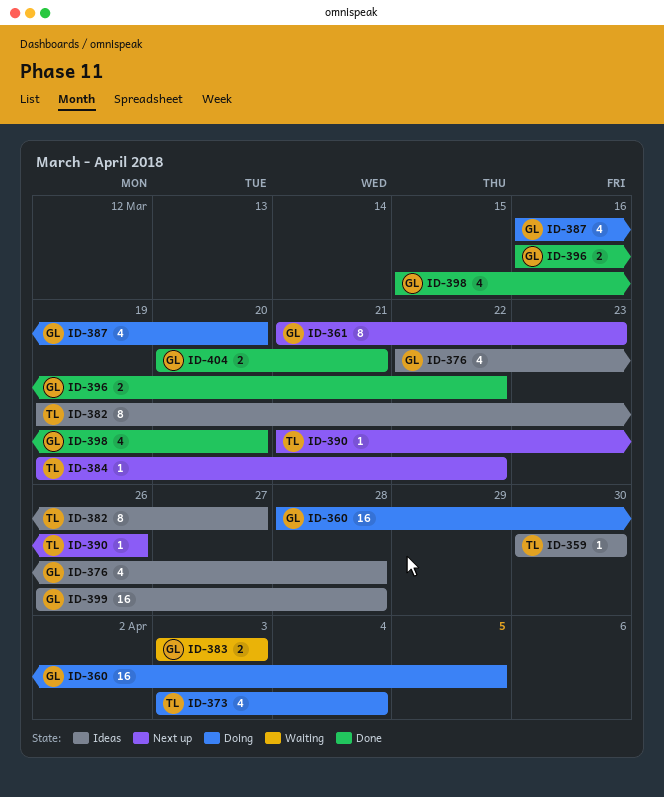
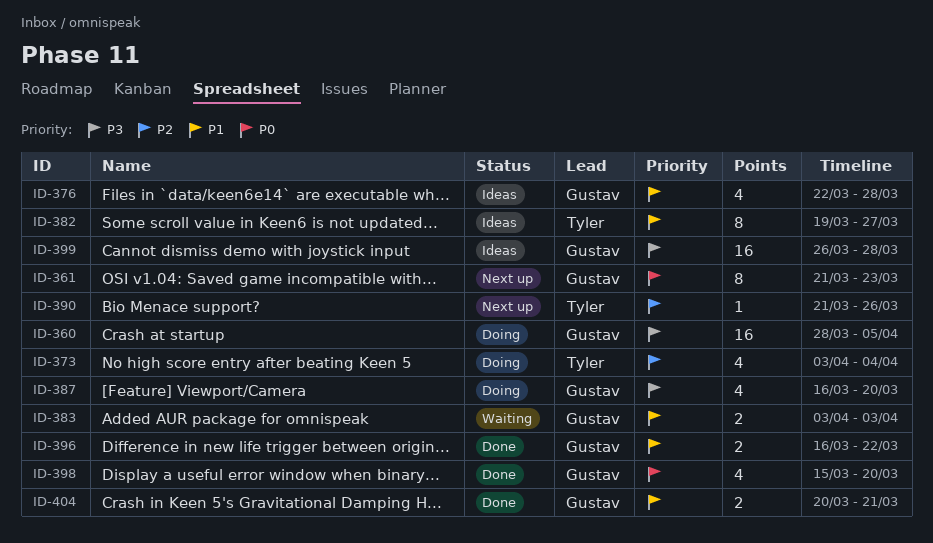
ID-359: present -> none
ID-384: present -> none

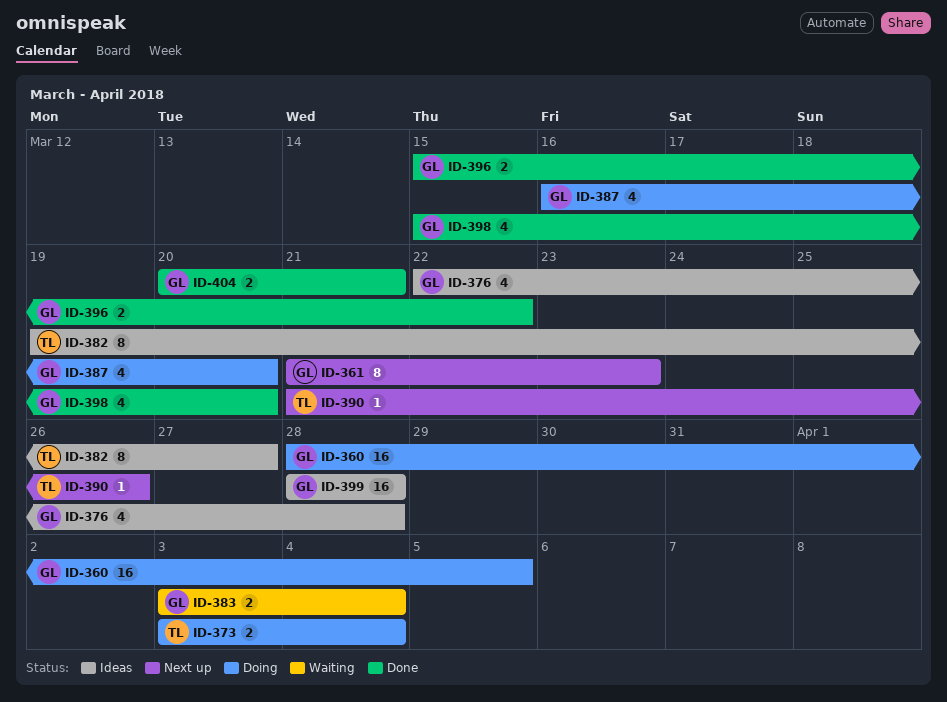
ID-373, estimate: 4 -> 2
ID-383, due: Apr 3 -> Apr 4
ID-396, start: Mar 16 -> Mar 15
ID-399, start: Mar 26 -> Mar 28

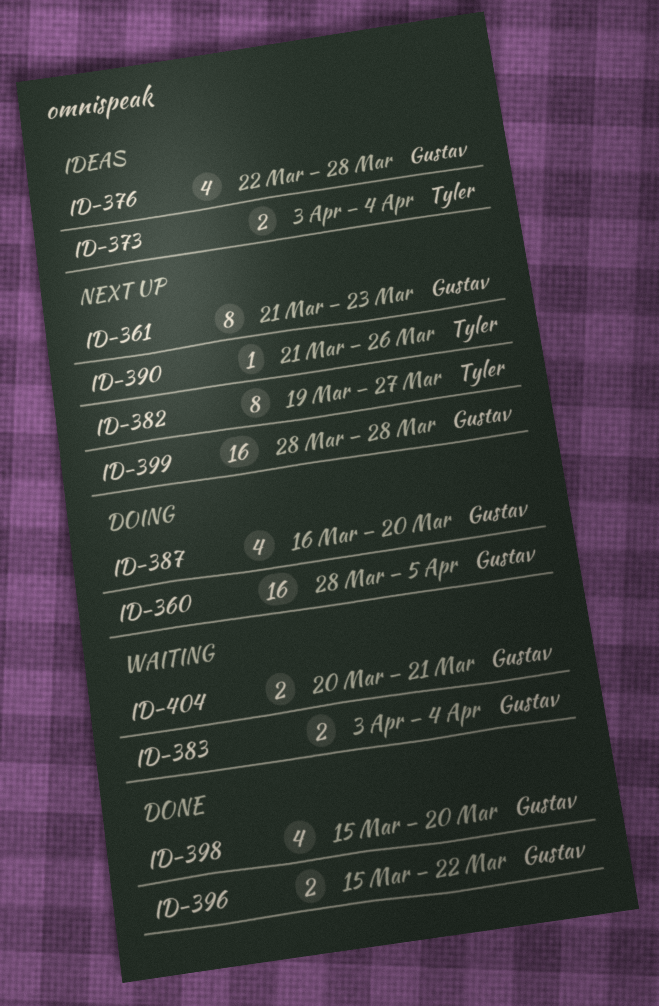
ID-373, status: Doing -> Ideas
ID-382, status: Ideas -> Next up
ID-399, status: Ideas -> Next up
ID-404, status: Done -> Waiting

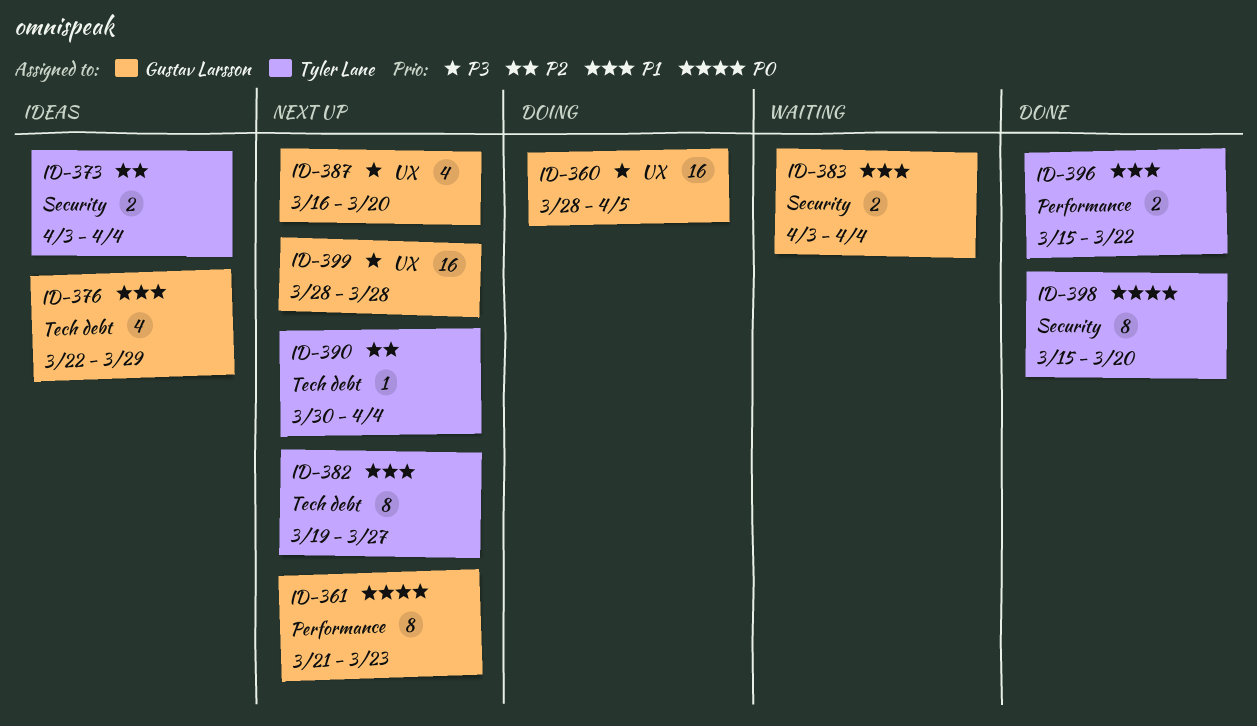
ID-376, due: Mar 28 -> Mar 29
ID-387, status: Doing -> Next up
ID-390, start: Mar 21 -> Mar 30
ID-390, due: Mar 26 -> Apr 4
ID-396, owner: Gustav Larsson -> Tyler Lane
ID-398, owner: Gustav Larsson -> Tyler Lane
ID-398, estimate: 4 -> 8
ID-404: present -> none

